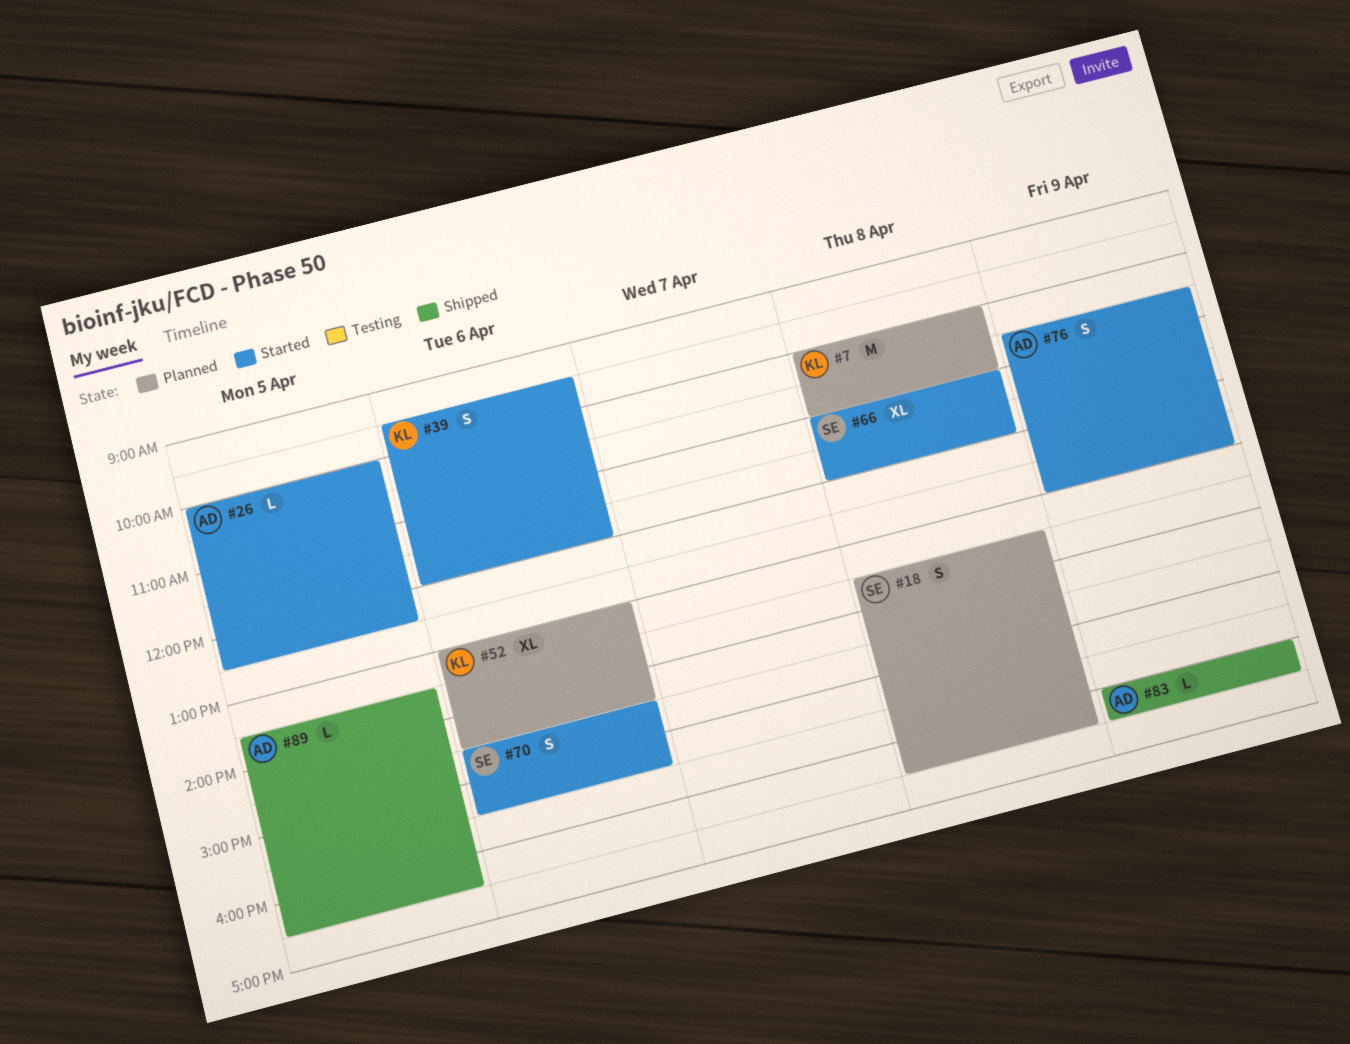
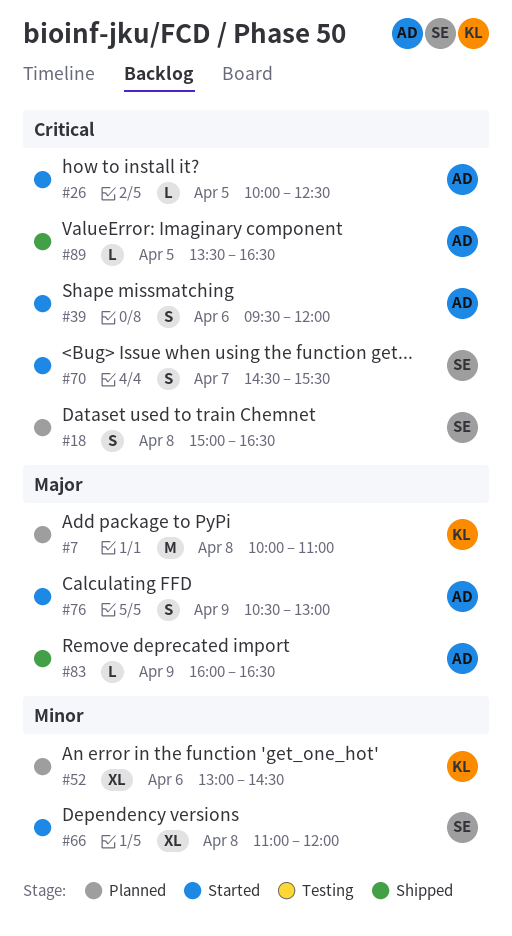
#18, begins: 13:30 -> 15:00
#39, owner: KL -> AD
#70, day: Apr 6 -> Apr 7

